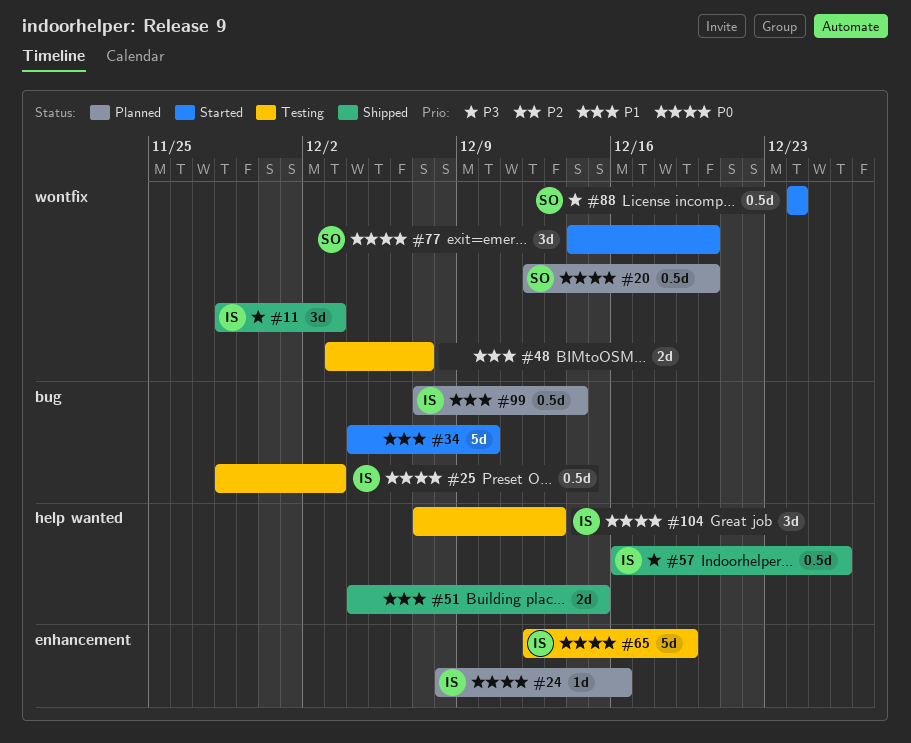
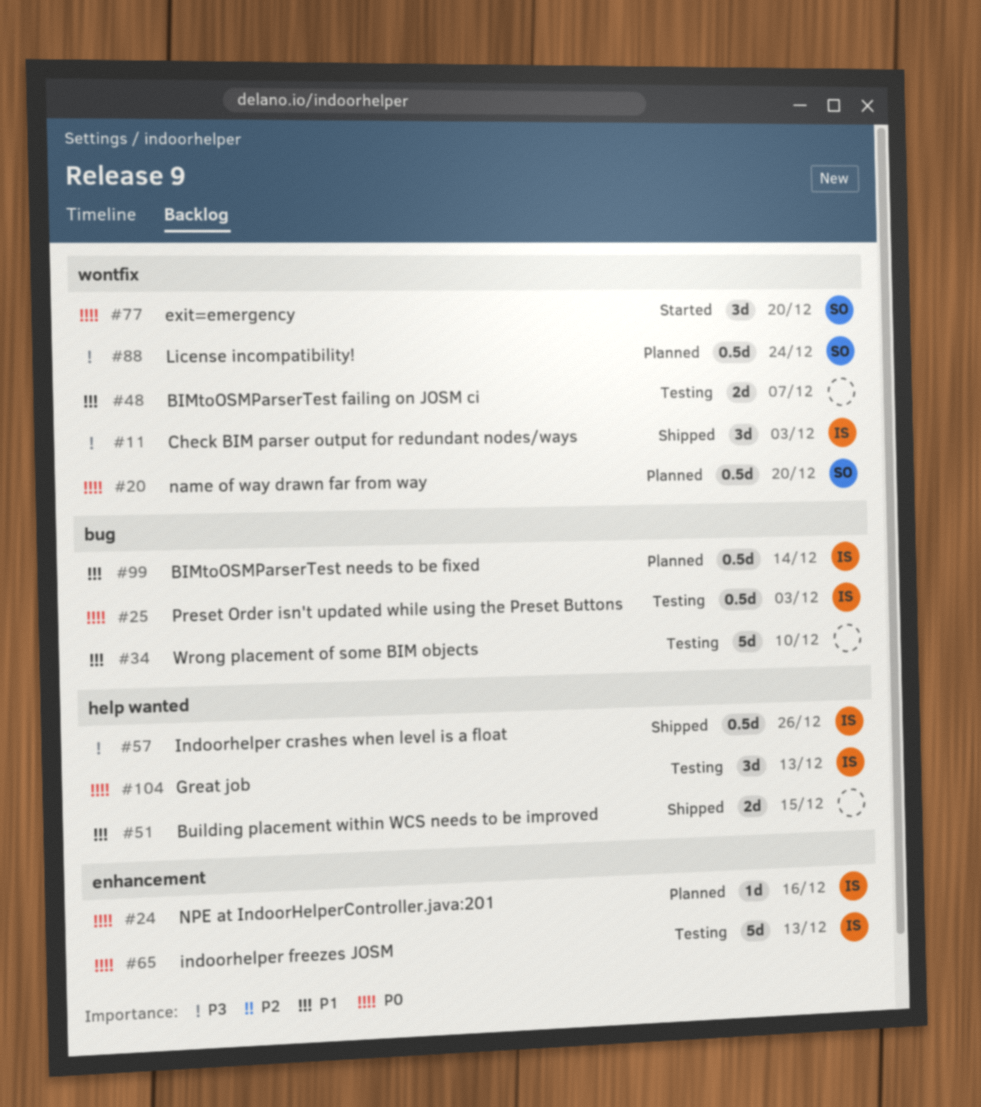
#34, status: Started -> Testing
#65, due: Dec 19 -> Dec 13
#88, status: Started -> Planned

